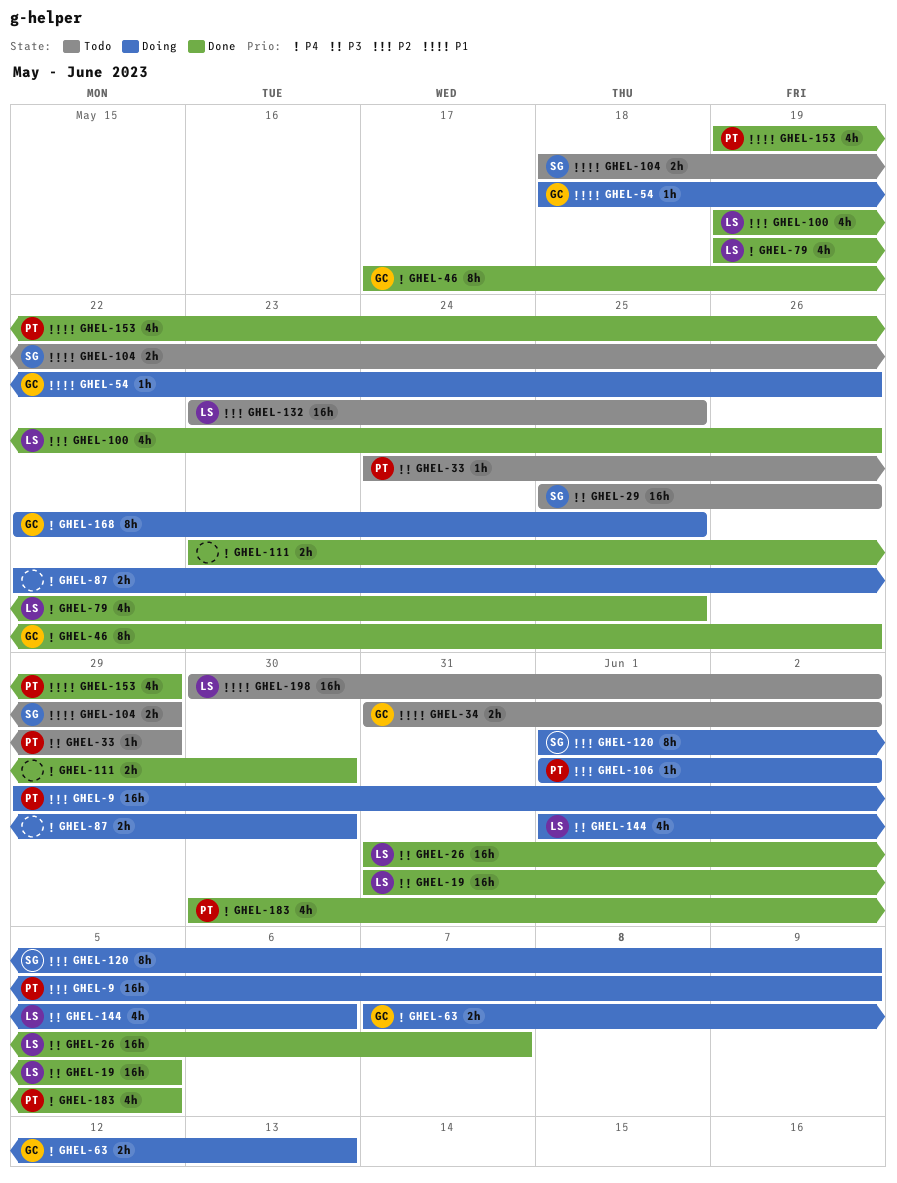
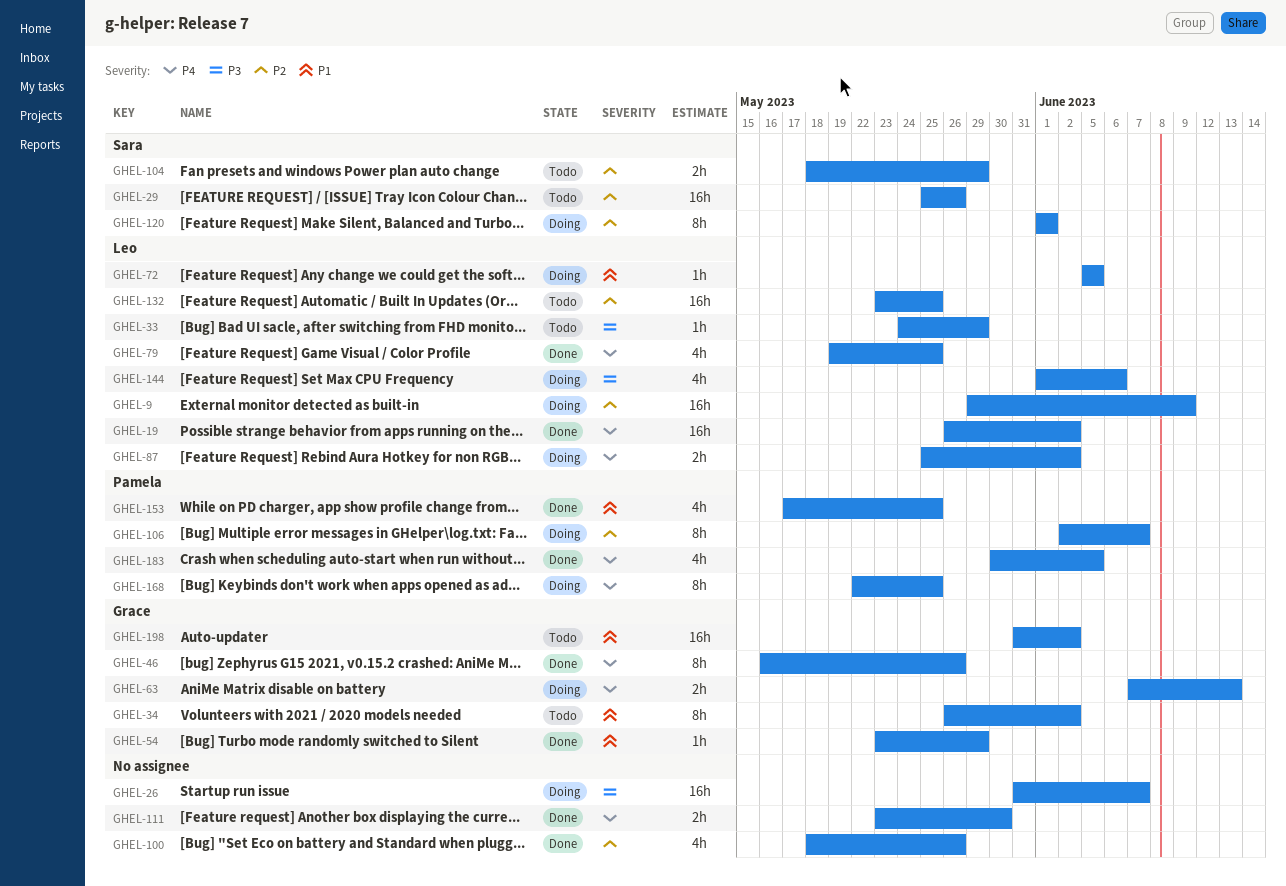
GHEL-9, owner: Pamela -> Leo
GHEL-19, priority: P3 -> P4
GHEL-19, start: May 31 -> May 26
GHEL-19, due: Jun 5 -> Jun 2
GHEL-26, status: Done -> Doing
GHEL-26, owner: Leo -> none
GHEL-29, priority: P3 -> P2
GHEL-33, owner: Pamela -> Leo
GHEL-34, estimate: 2h -> 8h
GHEL-34, start: May 31 -> May 26
GHEL-46, start: May 17 -> May 16
GHEL-54, status: Doing -> Done
GHEL-54, start: May 18 -> May 23
GHEL-54, due: May 26 -> May 29
GHEL-72: none -> present
GHEL-87, owner: none -> Leo
GHEL-87, start: May 22 -> May 25
GHEL-87, due: May 30 -> Jun 2
GHEL-100, owner: Leo -> none
GHEL-100, start: May 19 -> May 18
GHEL-104, priority: P1 -> P2
GHEL-106, estimate: 1h -> 8h
GHEL-106, start: Jun 1 -> Jun 2
GHEL-106, due: Jun 2 -> Jun 7
GHEL-120, due: Jun 9 -> Jun 1
GHEL-153, start: May 19 -> May 17
GHEL-153, due: May 29 -> May 25
GHEL-168, owner: Grace -> Pamela
GHEL-198, owner: Leo -> Grace
GHEL-198, start: May 30 -> May 31

